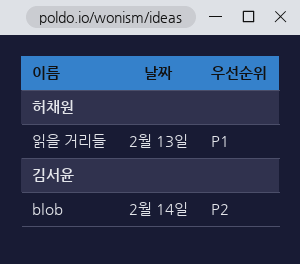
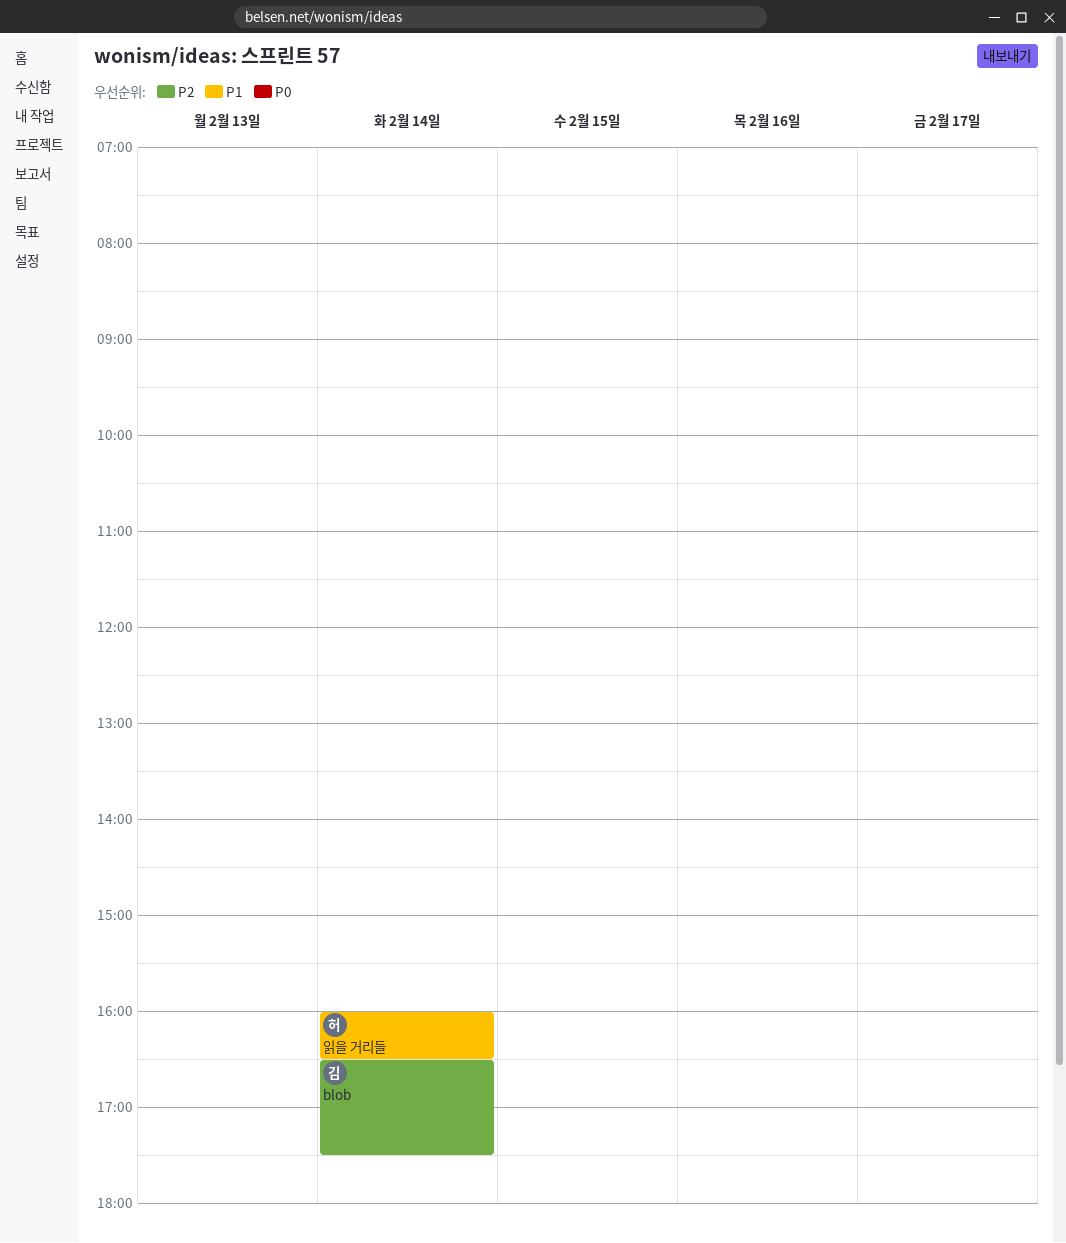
읽을 거리들, day: Feb 13 -> Feb 14

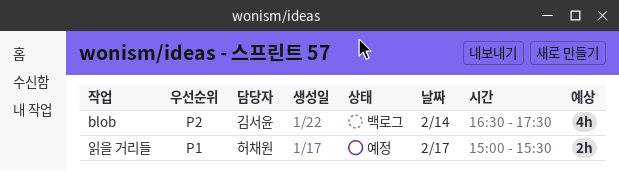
읽을 거리들, day: Feb 14 -> Feb 17
읽을 거리들, begins: 16:00 -> 15:00
읽을 거리들, ends: 16:30 -> 15:30

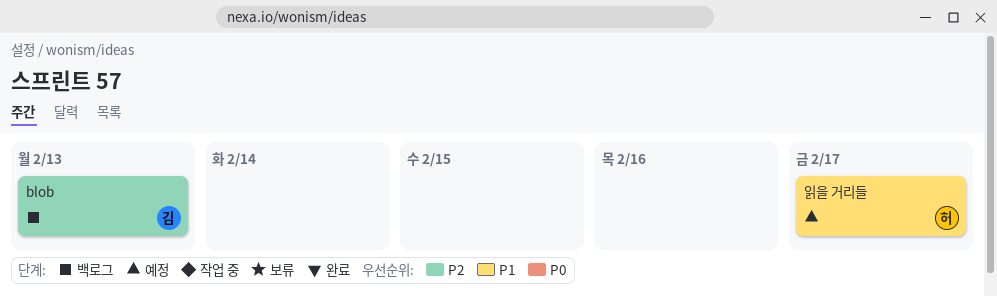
blob, day: Feb 14 -> Feb 13

